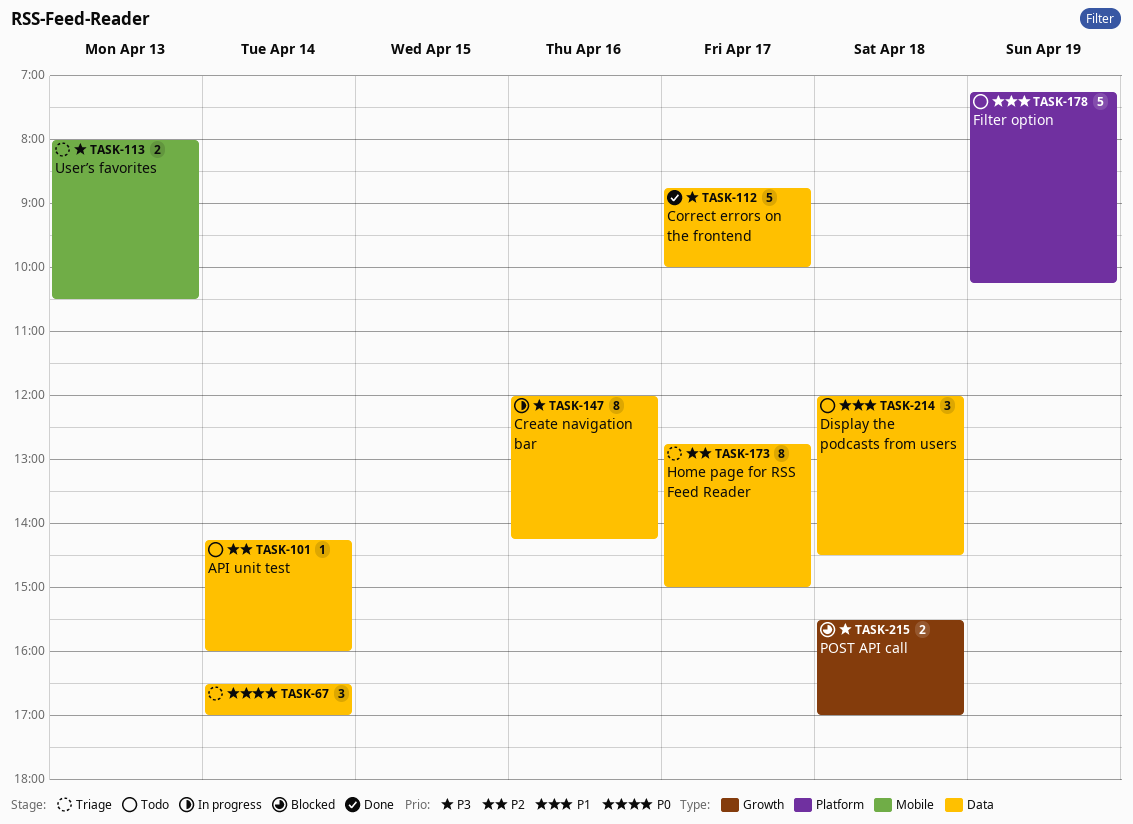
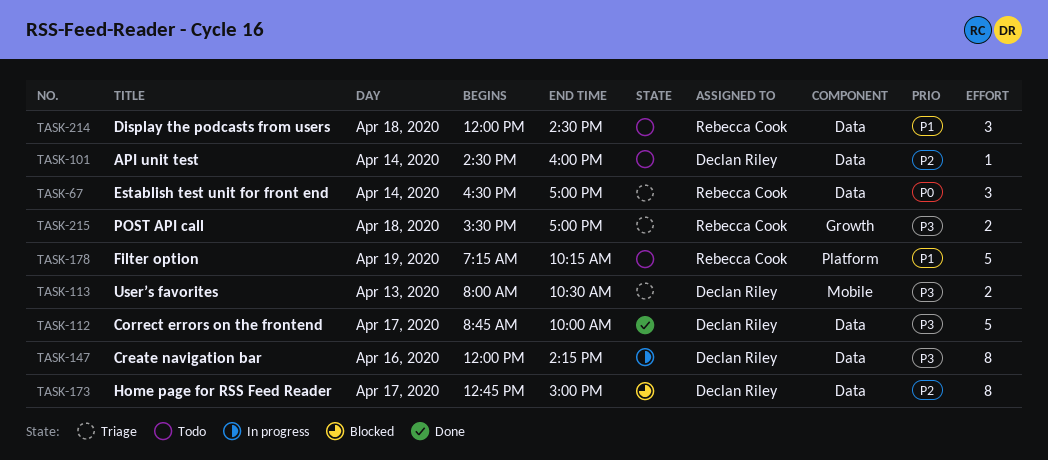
TASK-101, begins: 14:15 -> 14:30
TASK-173, status: Triage -> Blocked
TASK-215, status: Blocked -> Triage

